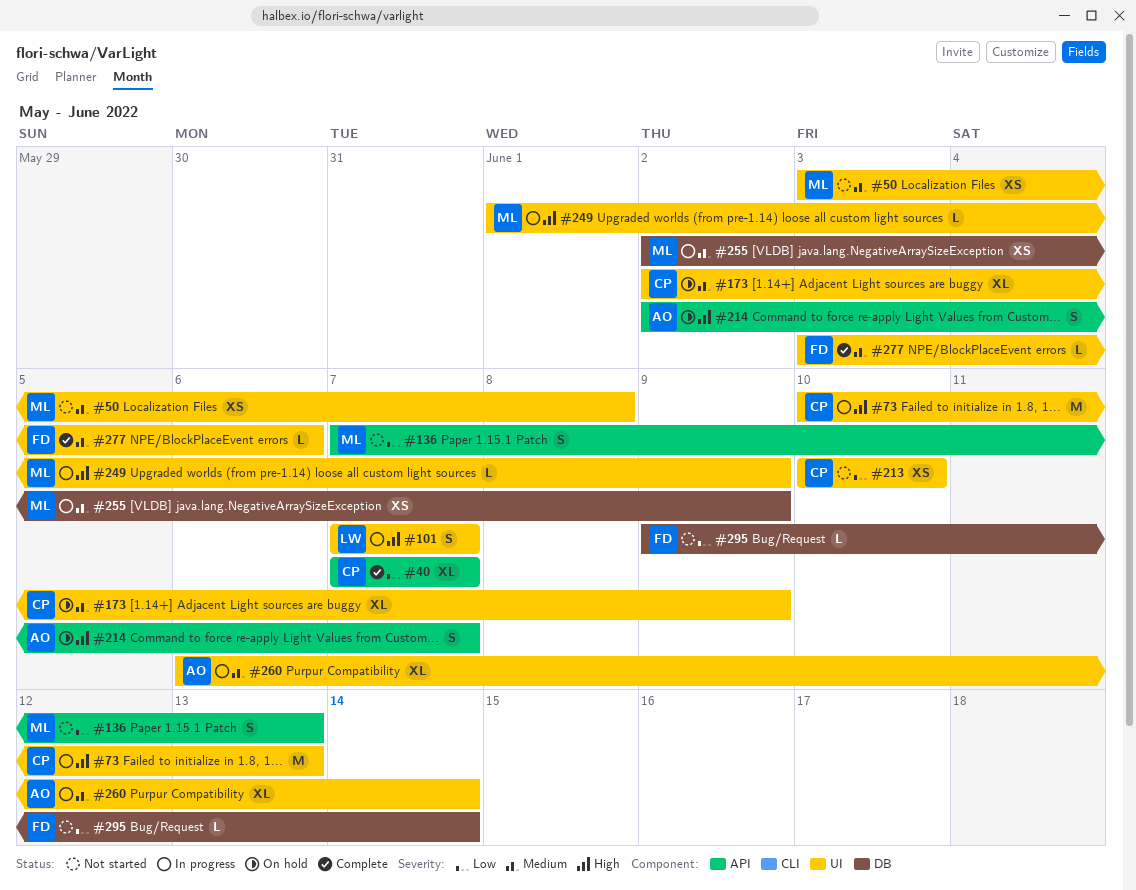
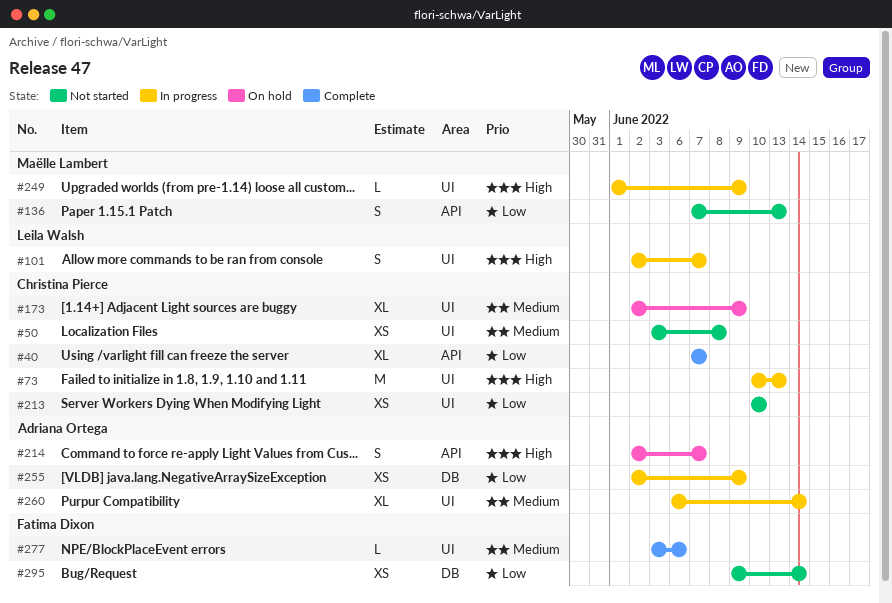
#50, owner: Maëlle Lambert -> Christina Pierce
#101, start: Jun 7 -> Jun 2
#255, owner: Maëlle Lambert -> Adriana Ortega
#255, priority: Medium -> Low
#295, estimate: L -> XS

